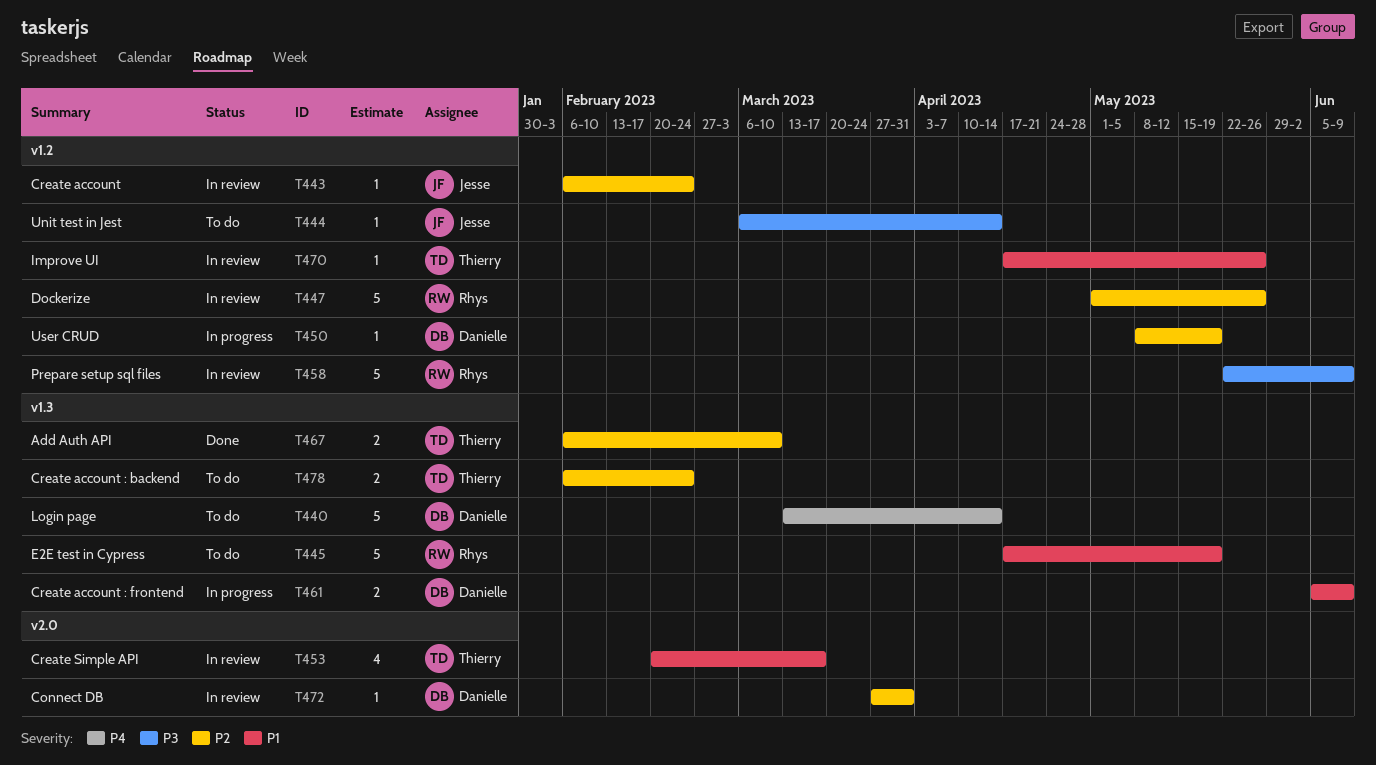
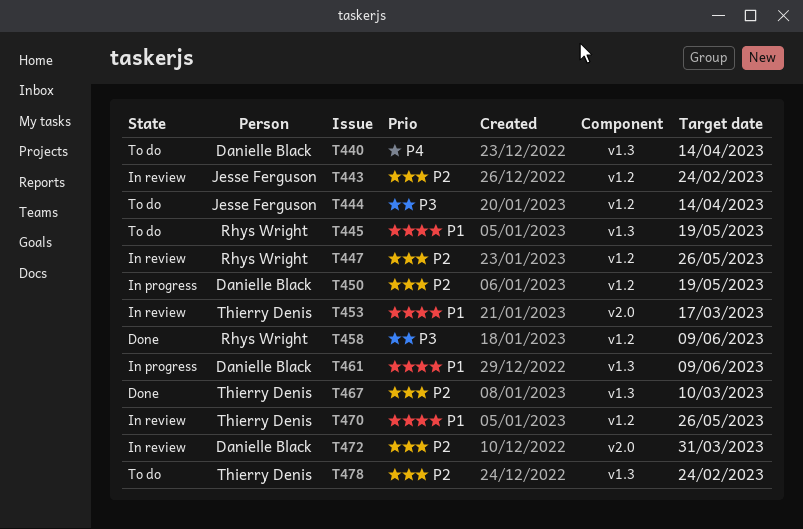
T458, status: In review -> Done

